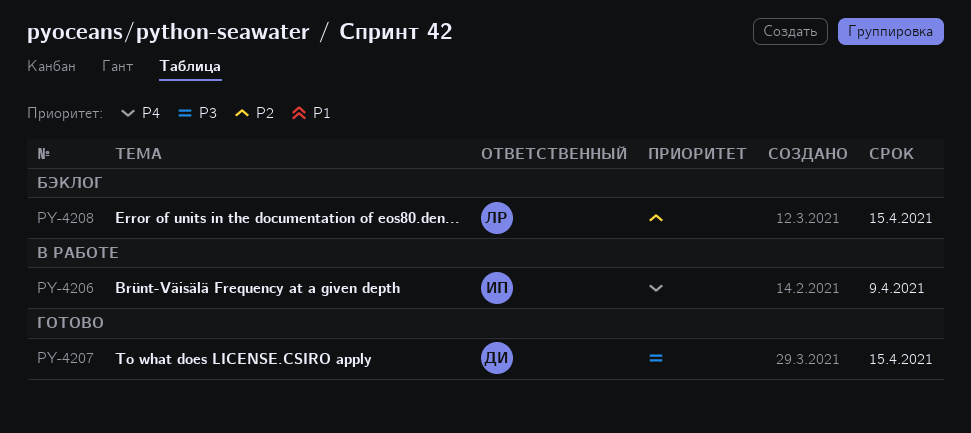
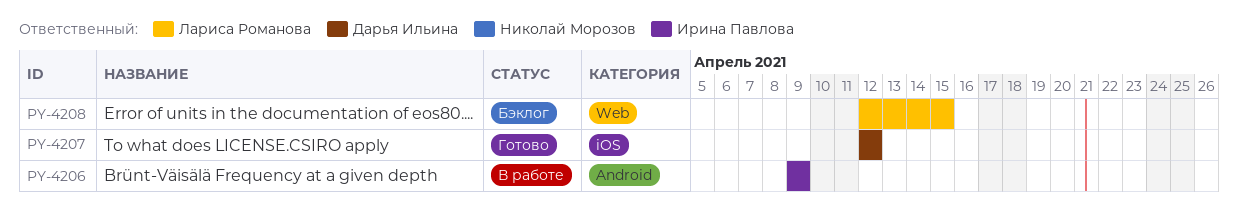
PY-4207, due: Apr 15 -> Apr 12

